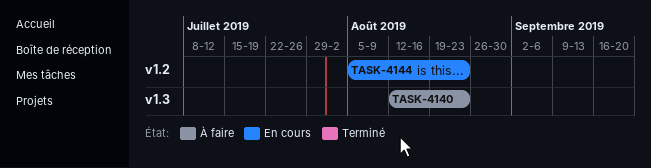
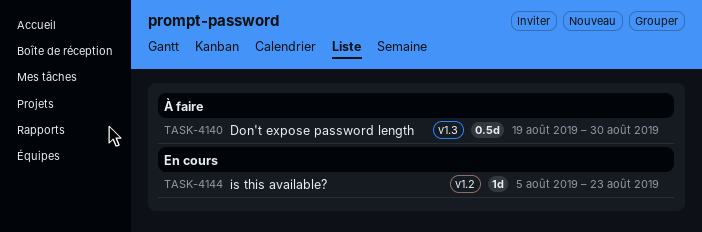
TASK-4140, start: Aug 12 -> Aug 19
TASK-4140, due: Aug 23 -> Aug 30

